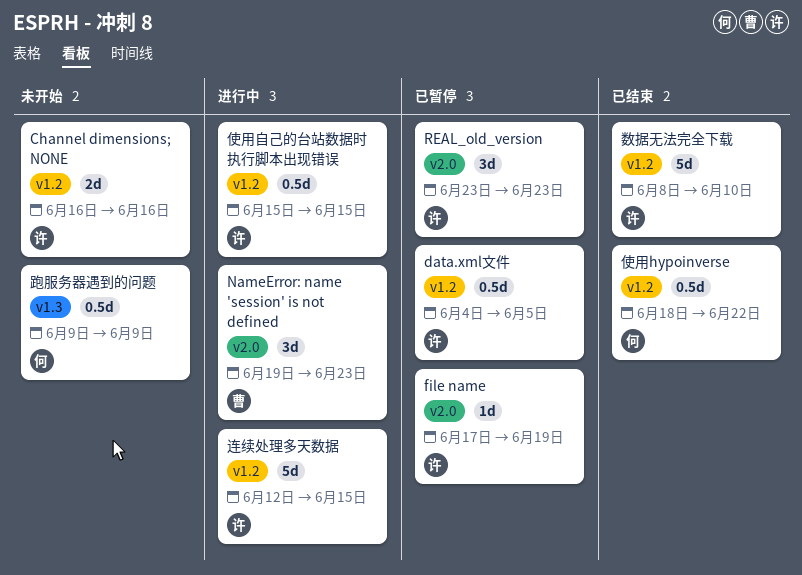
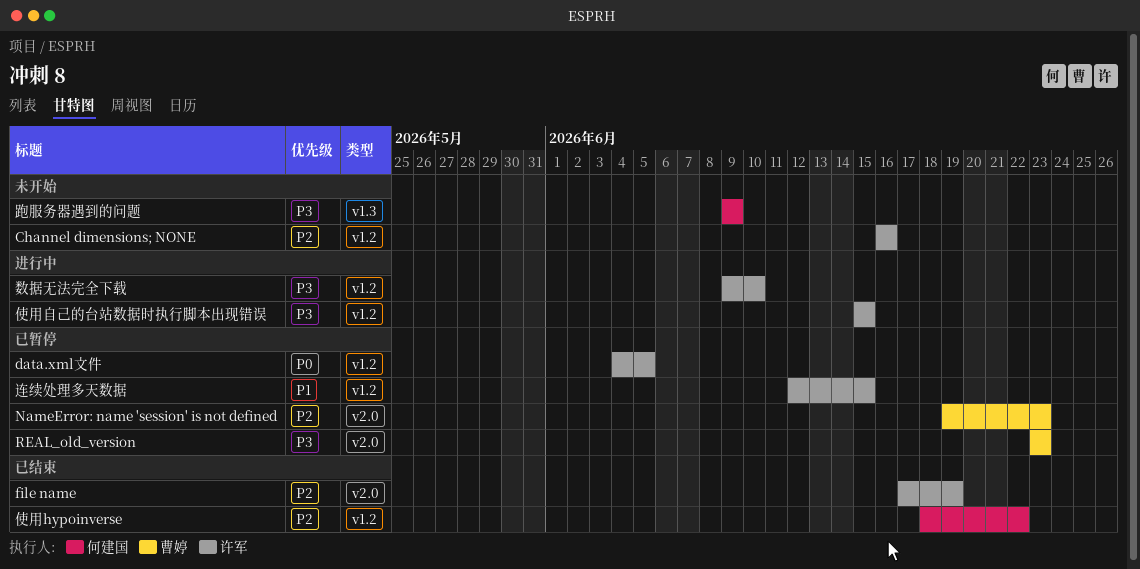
file name, status: 已暂停 -> 已结束
NameError: name 'session' is not defined, status: 进行中 -> 已暂停
REAL_old_version, owner: 许军 -> 曹婷
数据无法完全下载, status: 已结束 -> 进行中
数据无法完全下载, start: Jun 8 -> Jun 9
连续处理多天数据, status: 进行中 -> 已暂停

